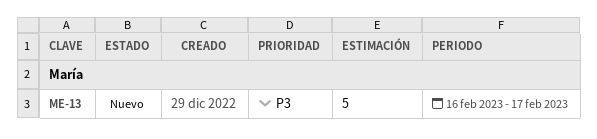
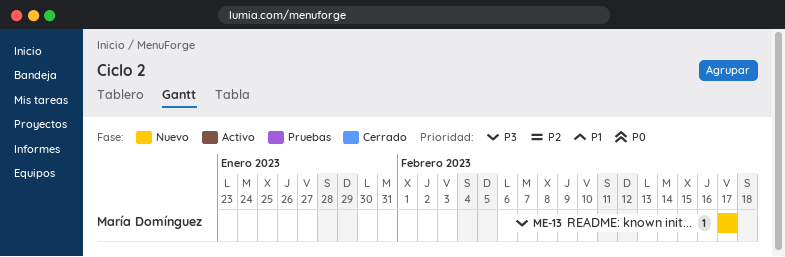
ME-13, estimate: 5 -> 1
ME-13, start: Feb 16 -> Feb 17

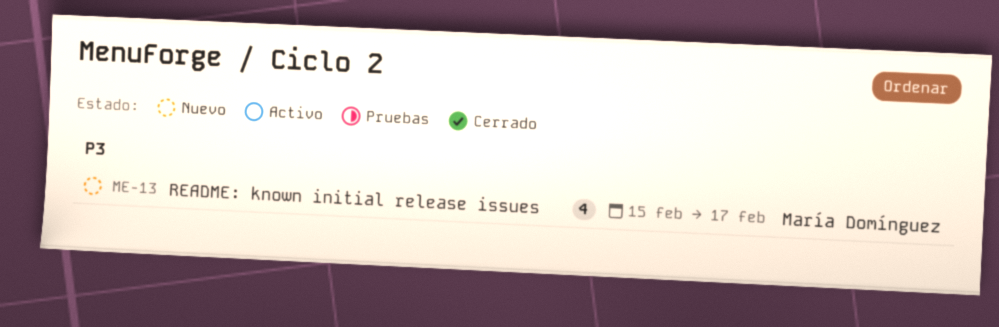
ME-13, estimate: 1 -> 4
ME-13, start: Feb 17 -> Feb 15

